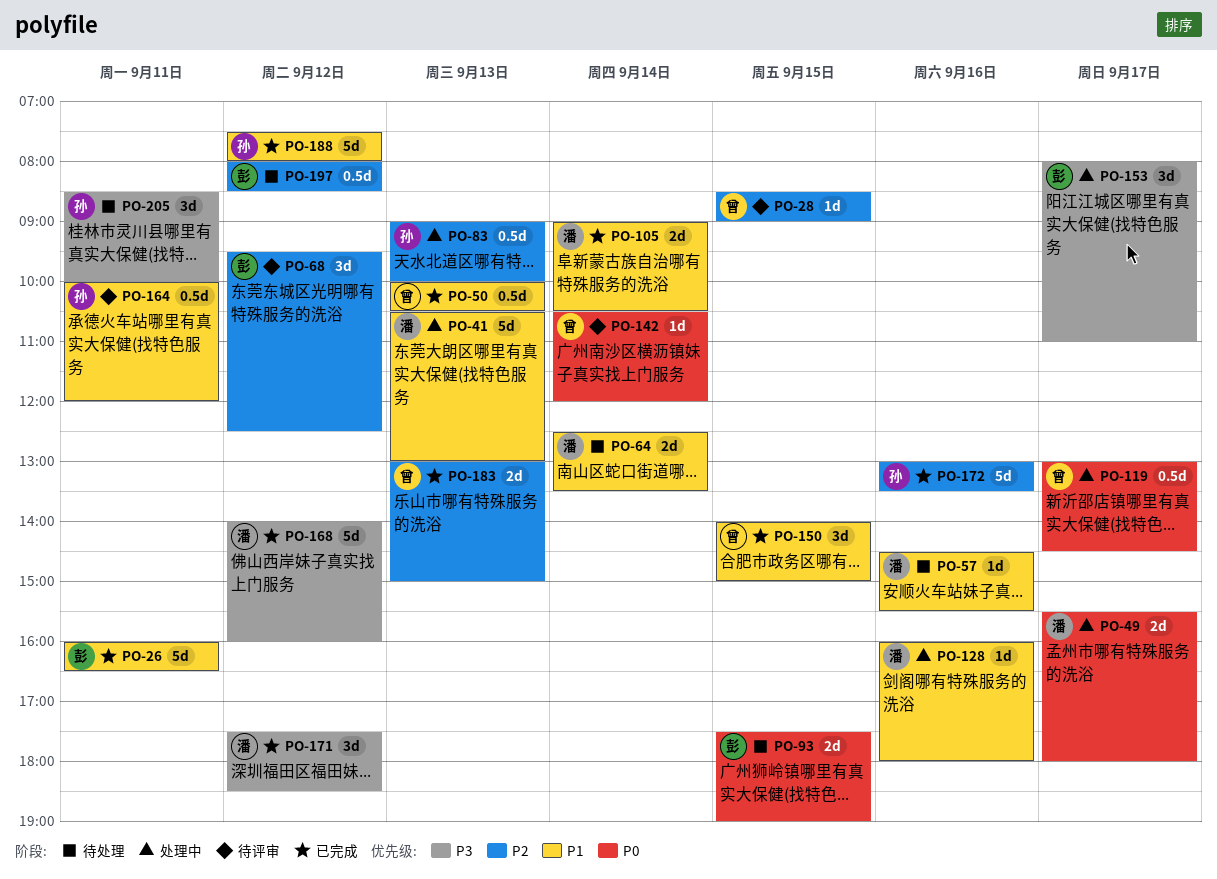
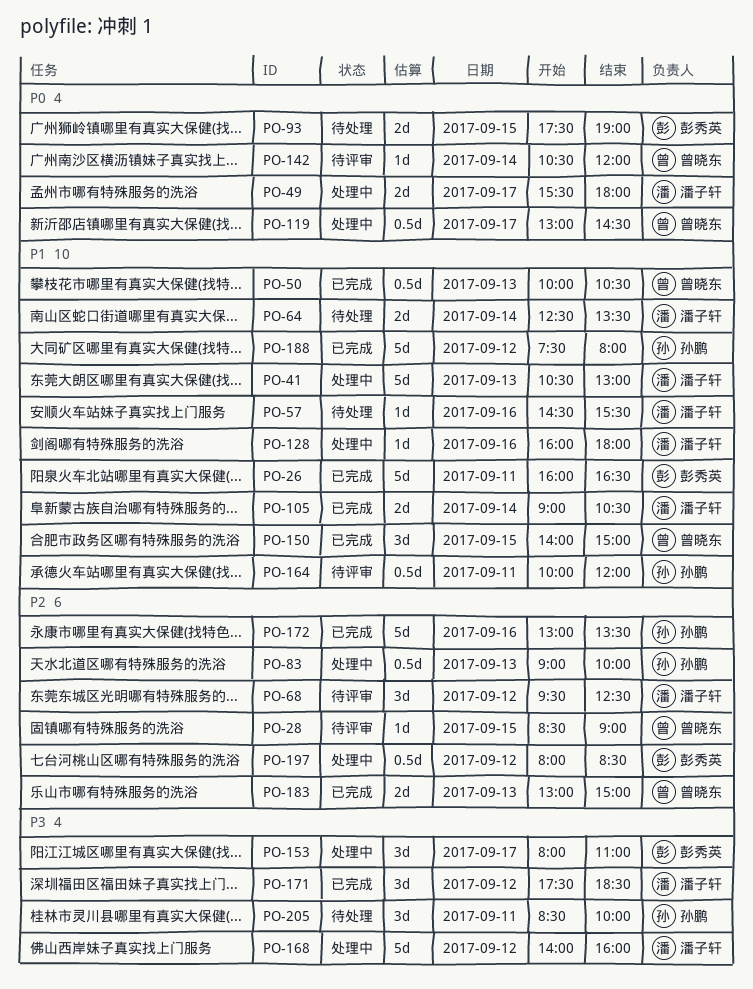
PO-68, owner: 彭秀英 -> 潘子轩
PO-168, status: 已完成 -> 处理中
PO-197, status: 待处理 -> 处理中

